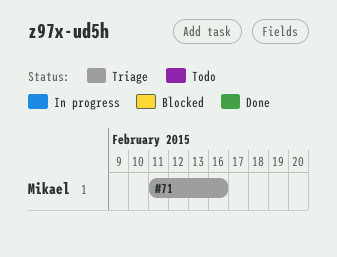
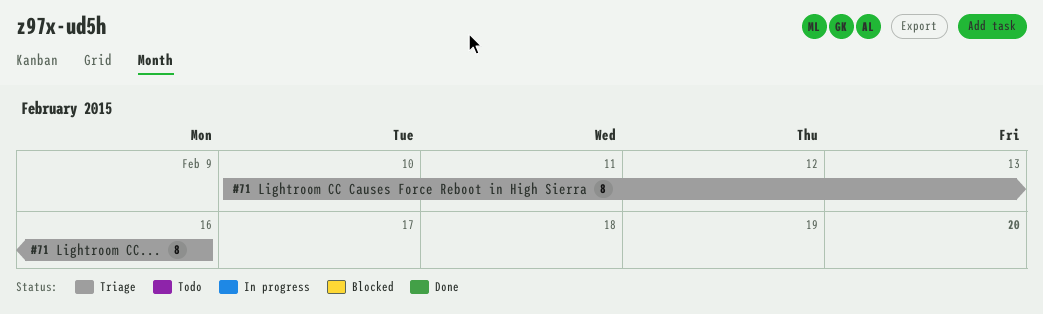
#71, start: Feb 11 -> Feb 10

